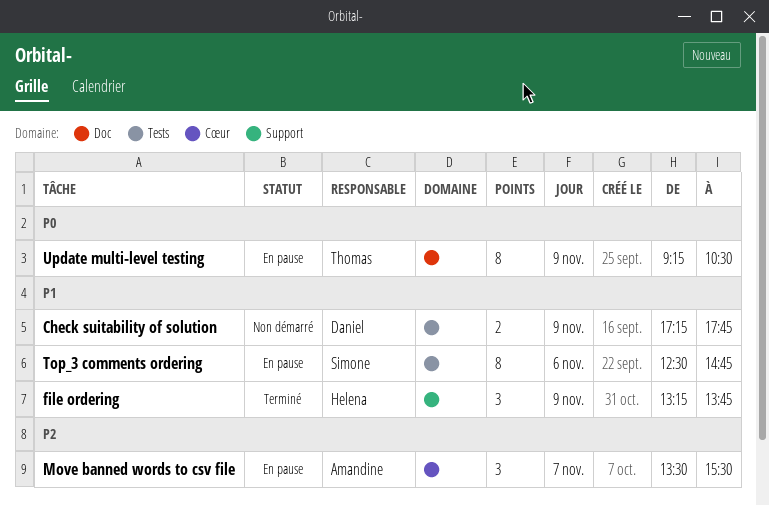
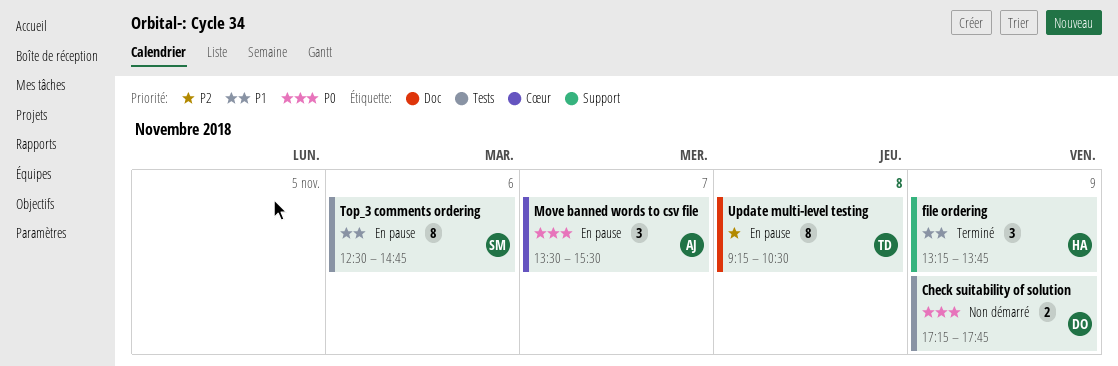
Check suitability of solution, priority: P1 -> P0
Move banned words to csv file, priority: P2 -> P0
Update multi-level testing, priority: P0 -> P2
Update multi-level testing, day: Nov 9 -> Nov 8

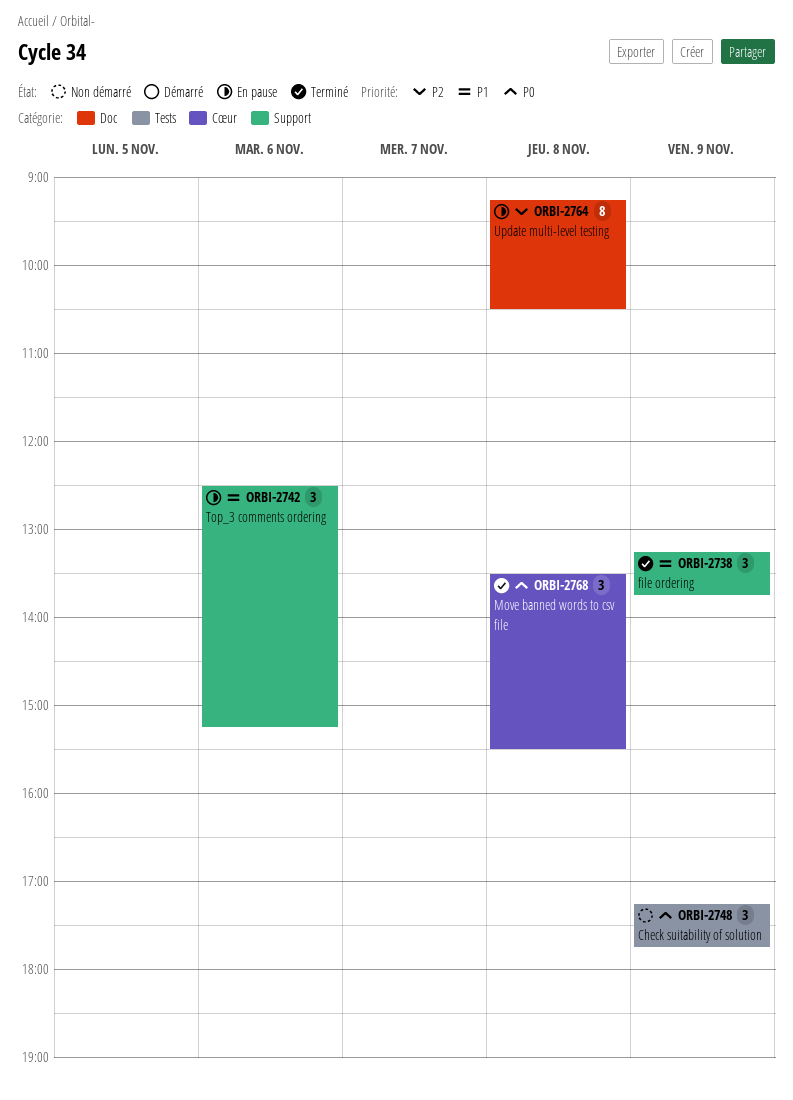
Check suitability of solution, estimate: 2 -> 3
Move banned words to csv file, status: En pause -> Terminé
Move banned words to csv file, day: Nov 7 -> Nov 8
Top_3 comments ordering, label: Tests -> Support
Top_3 comments ordering, estimate: 8 -> 3
Top_3 comments ordering, ends: 14:45 -> 15:15

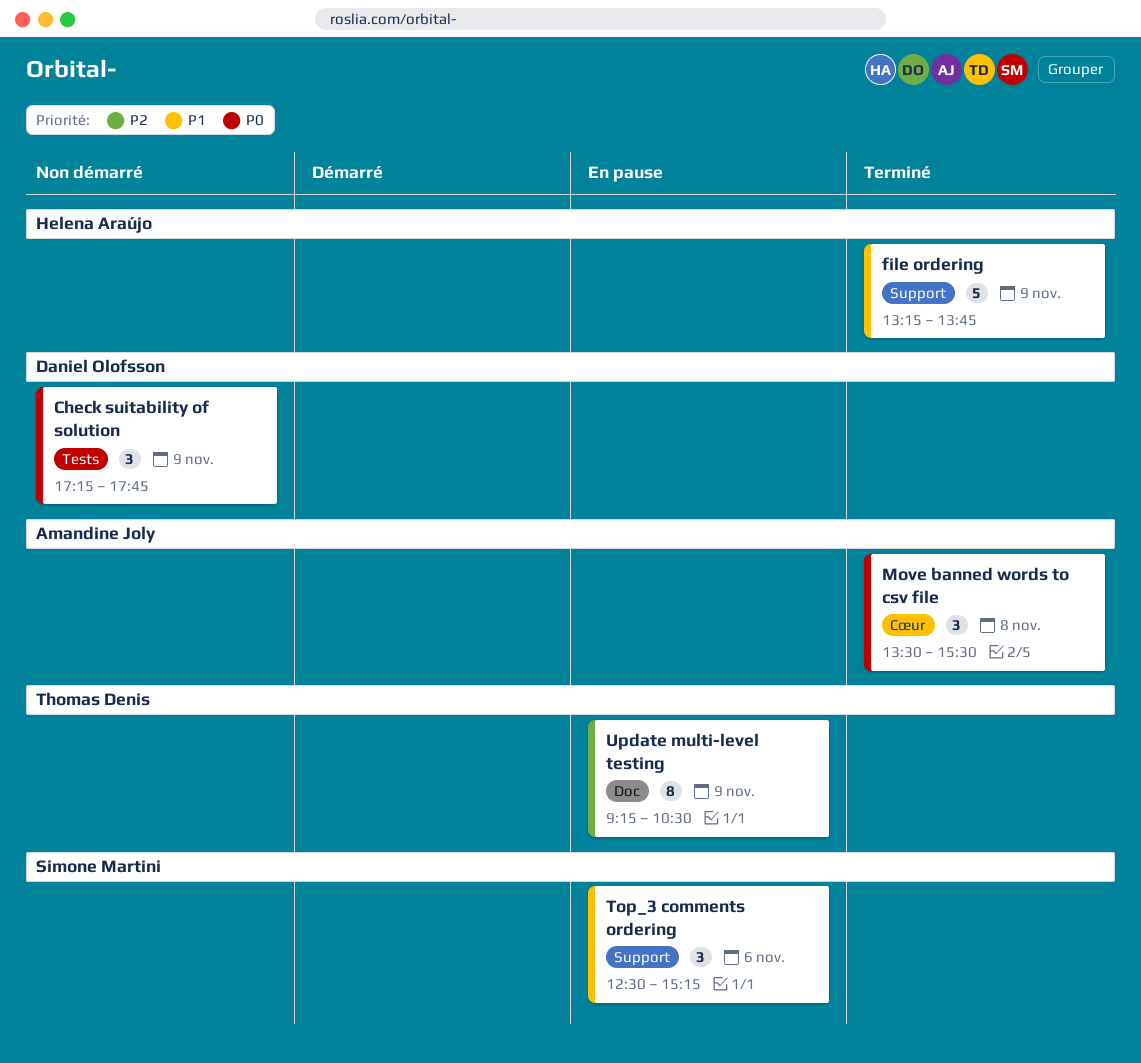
file ordering, estimate: 3 -> 5
Update multi-level testing, day: Nov 8 -> Nov 9

